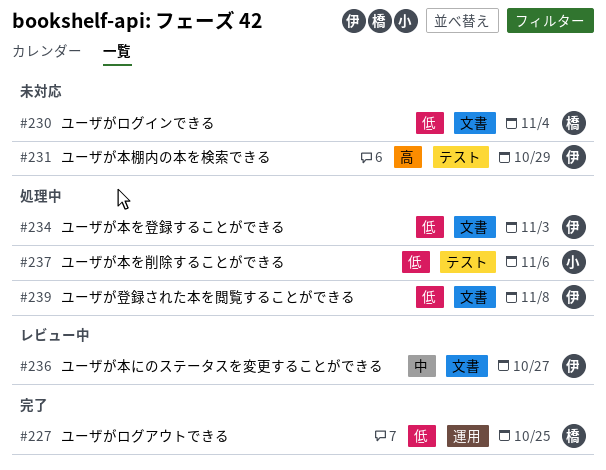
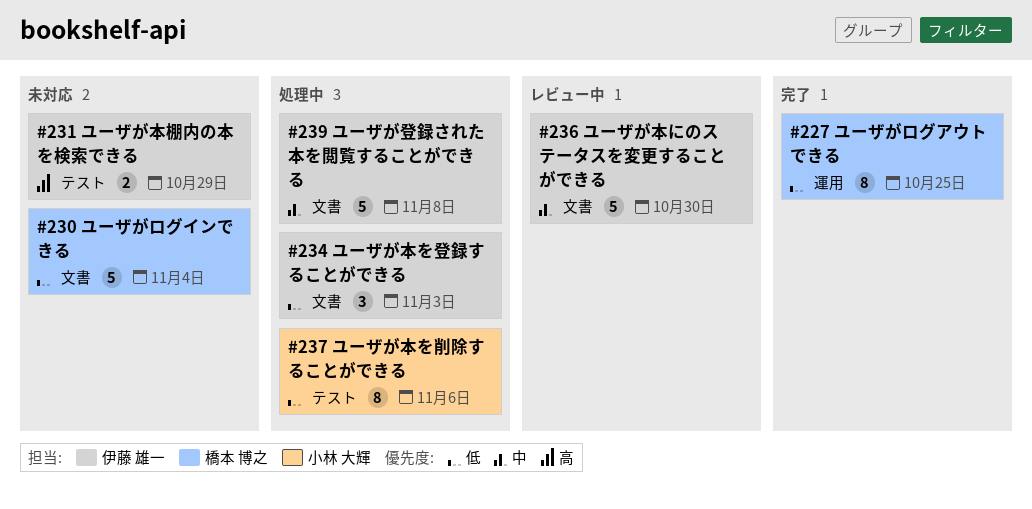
#236, due: Oct 27 -> Oct 30
#239, priority: 低 -> 中

